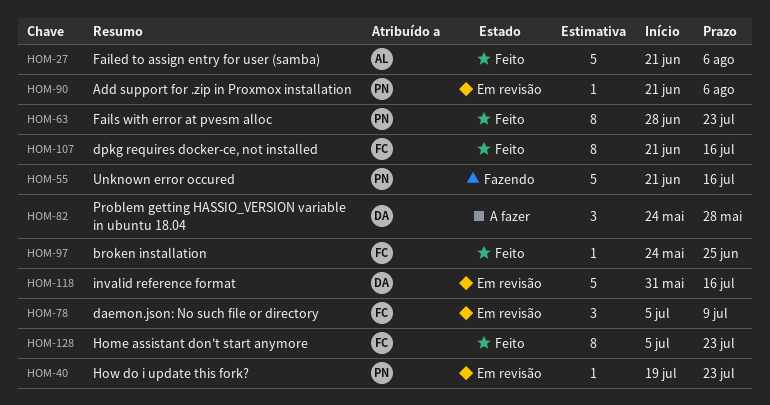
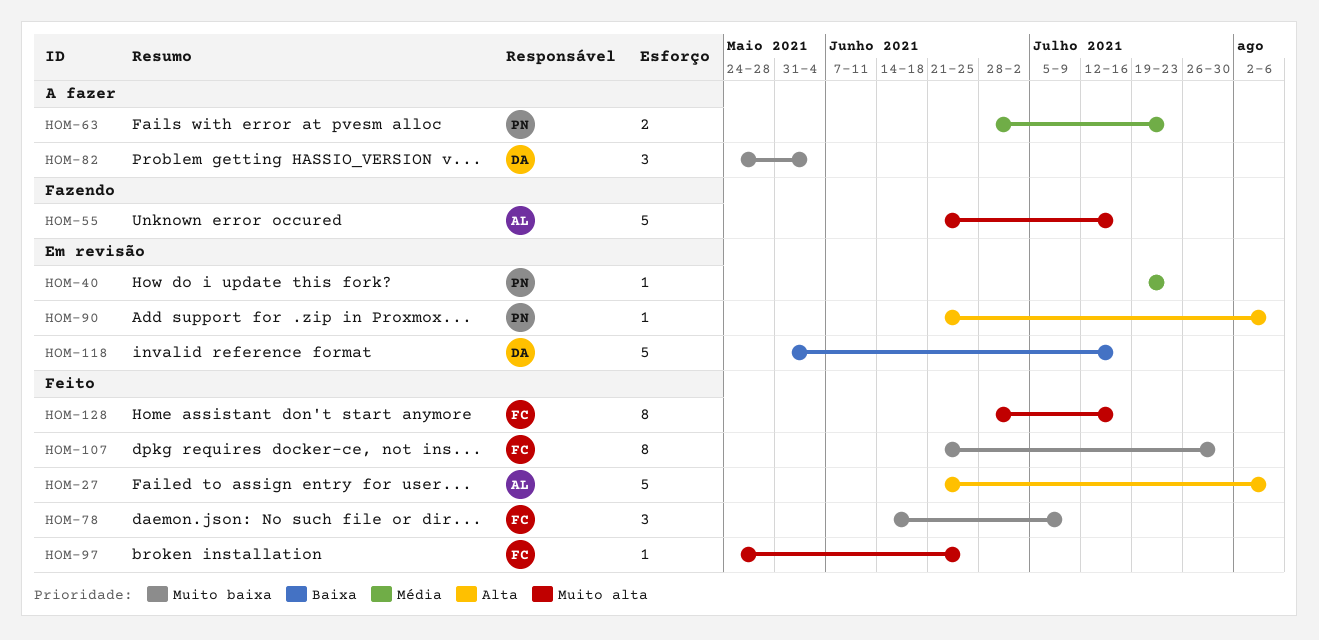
HOM-55, owner: PN -> AL
HOM-63, status: Feito -> A fazer
HOM-63, estimate: 8 -> 2
HOM-78, status: Em revisão -> Feito
HOM-78, start: Jul 5 -> Jun 14
HOM-82, due: May 28 -> Jun 4
HOM-107, due: Jul 16 -> Jul 30
HOM-128, start: Jul 5 -> Jun 28
HOM-128, due: Jul 23 -> Jul 16

